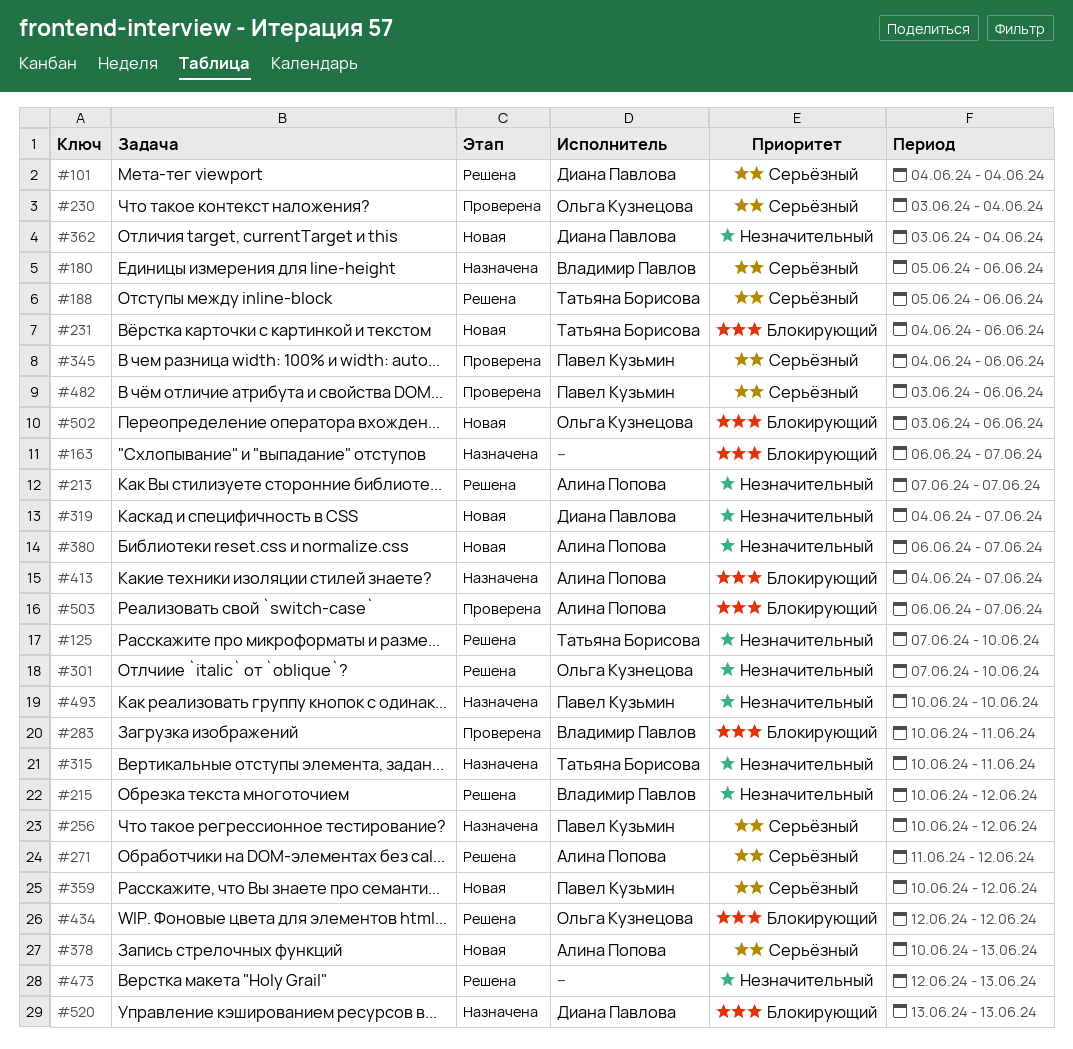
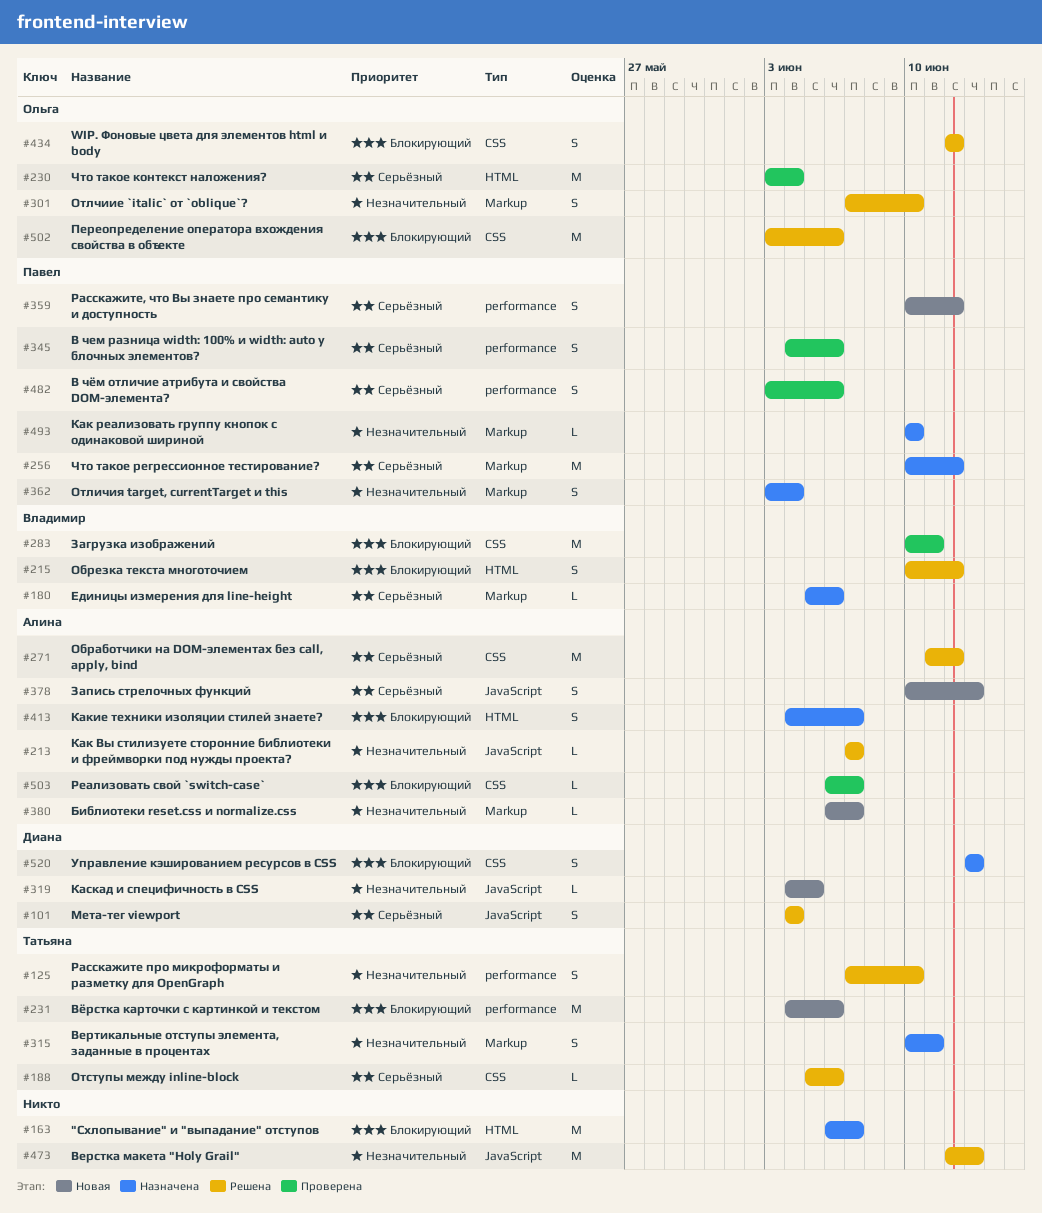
#215, priority: Незначительный -> Блокирующий
#319, due: Jun 7 -> Jun 5
#362, status: Новая -> Назначена
#362, owner: Диана Павлова -> Павел Кузьмин
#502, status: Новая -> Решена

